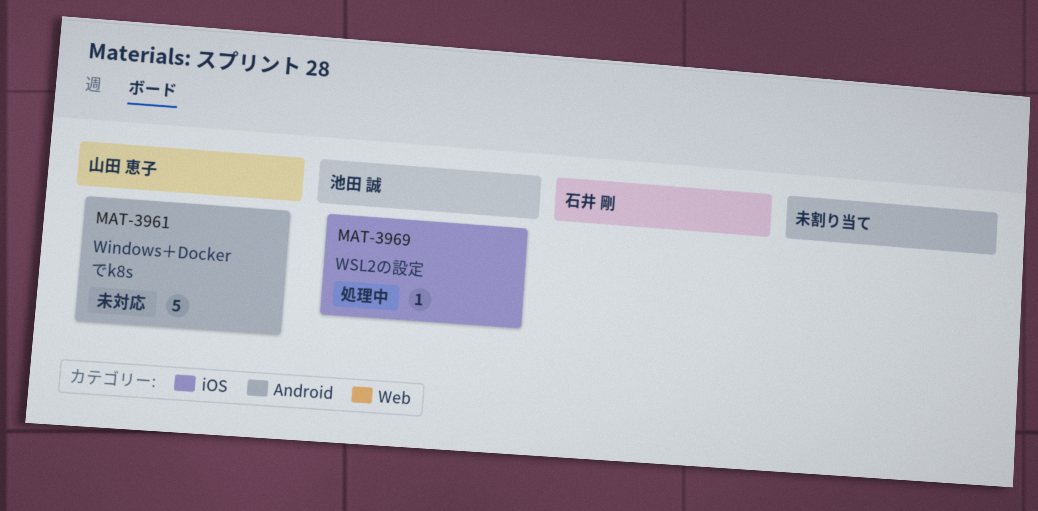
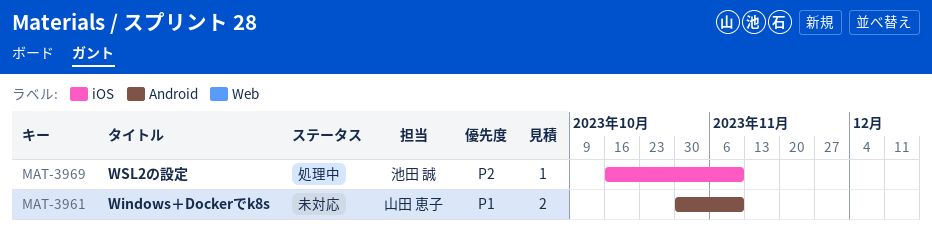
MAT-3961, estimate: 5 -> 2

